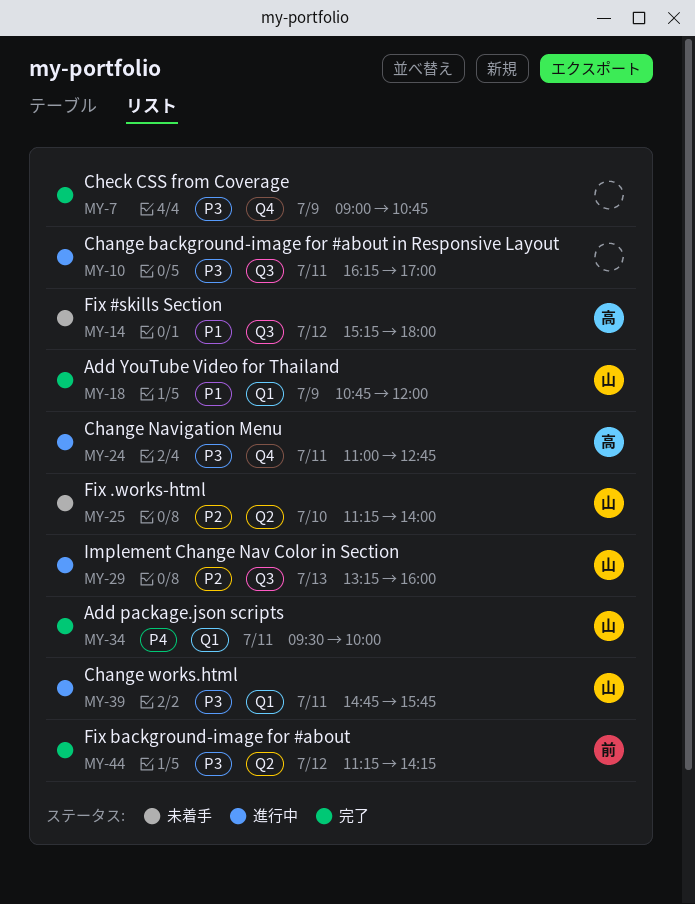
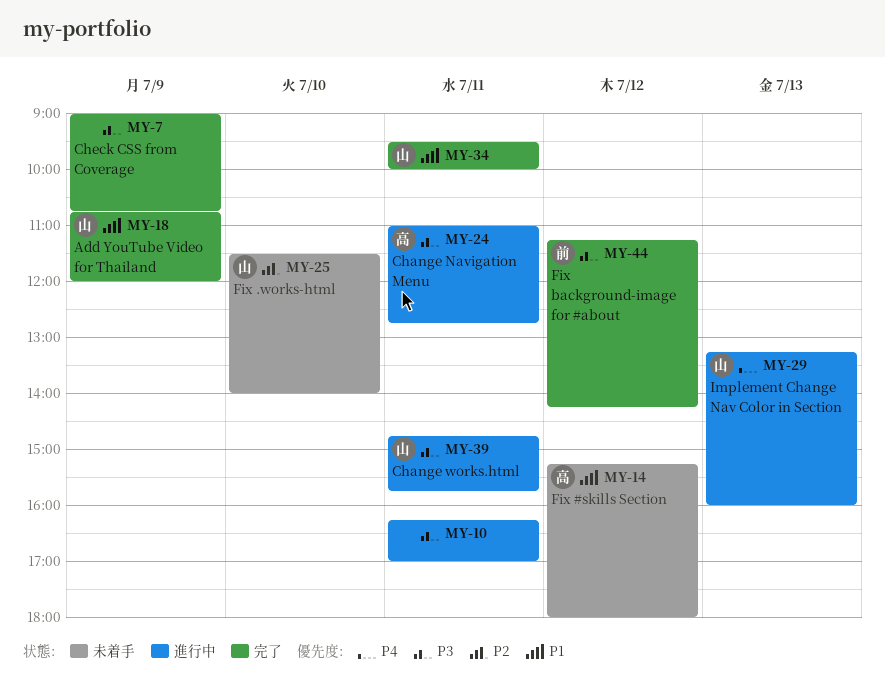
MY-25, begins: 11:15 -> 11:30
MY-29, priority: P2 -> P4
MY-34, priority: P4 -> P1

